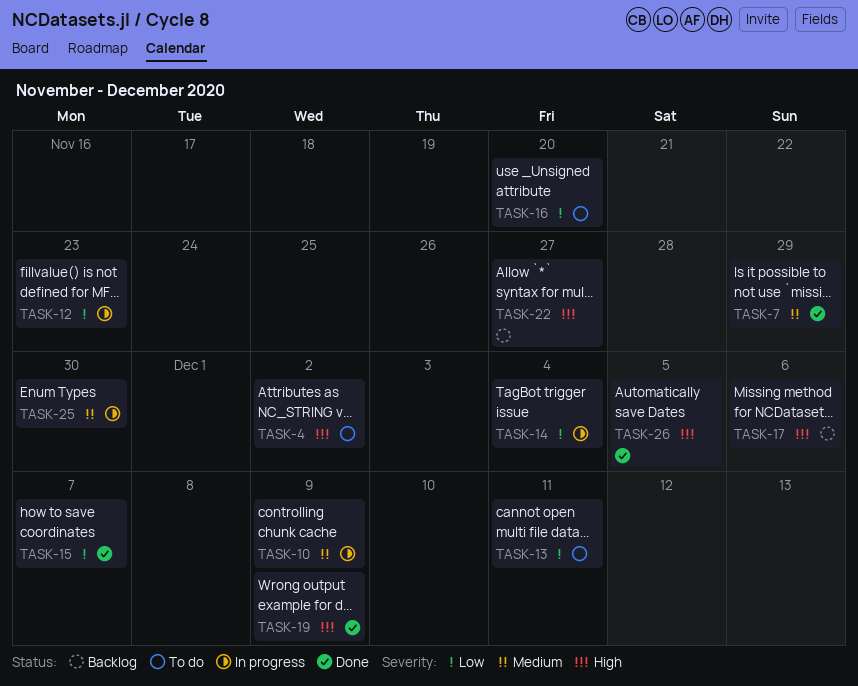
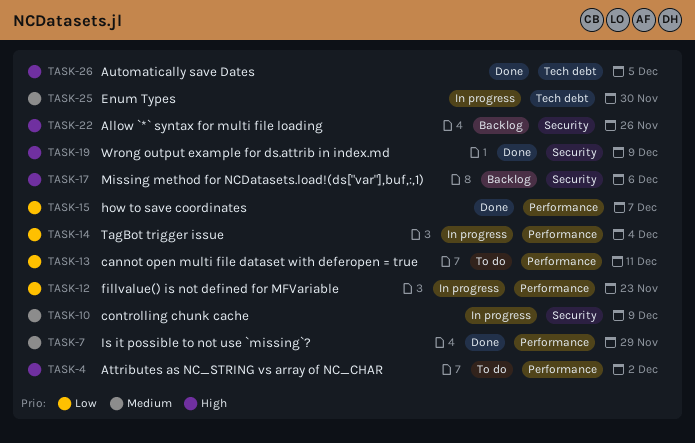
TASK-16: present -> none
TASK-22, due: Nov 27 -> Nov 26

